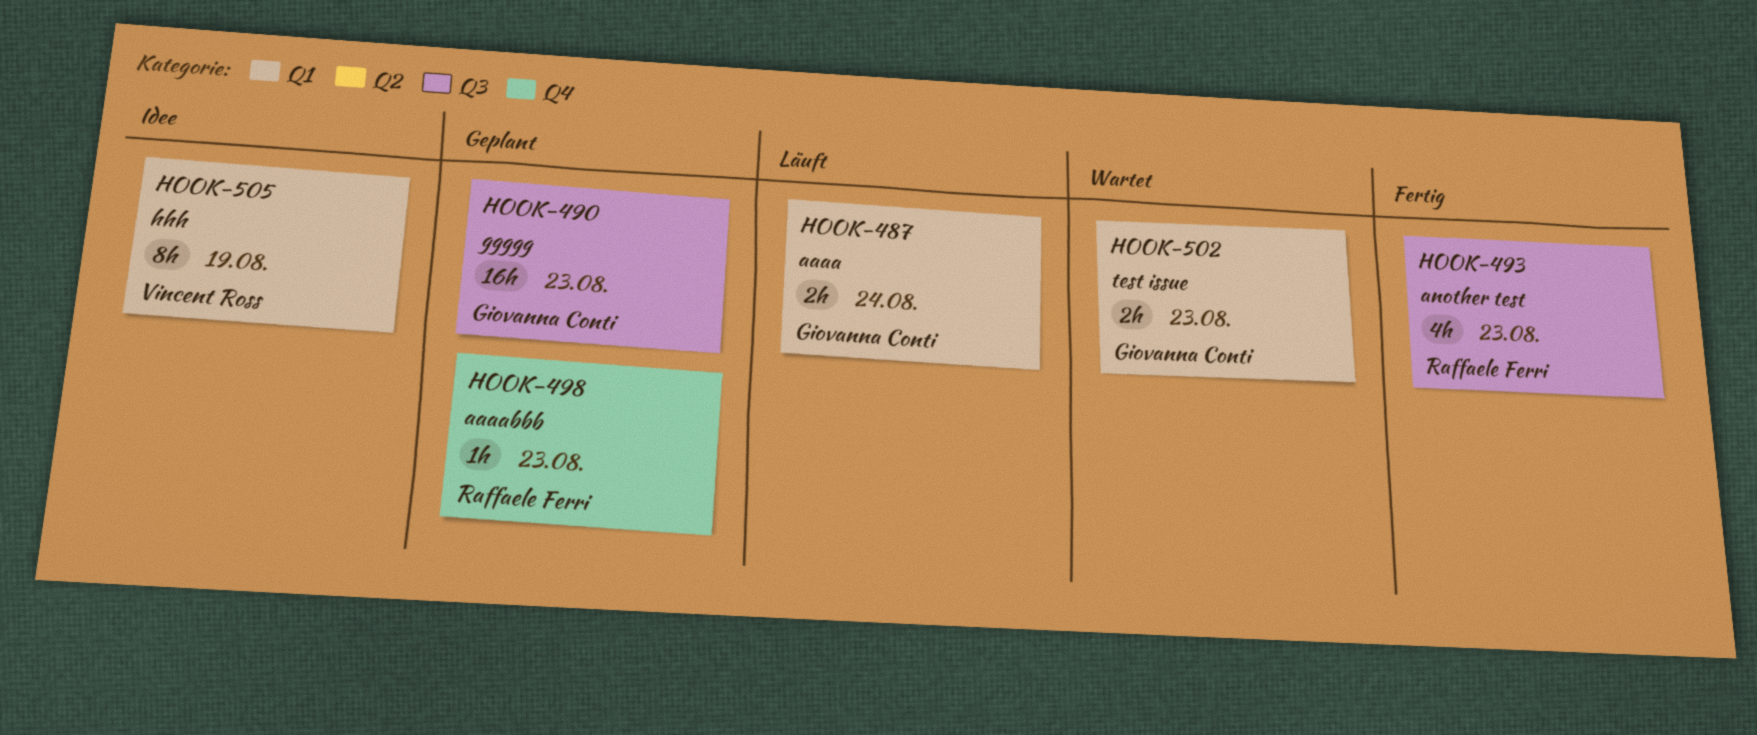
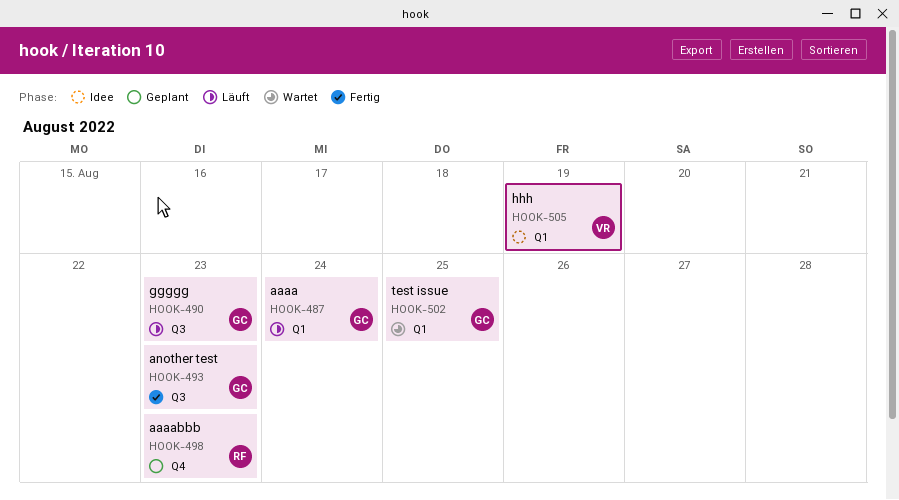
HOOK-490, status: Geplant -> Läuft
HOOK-493, owner: Raffaele Ferri -> Giovanna Conti
HOOK-502, due: Aug 23 -> Aug 25

